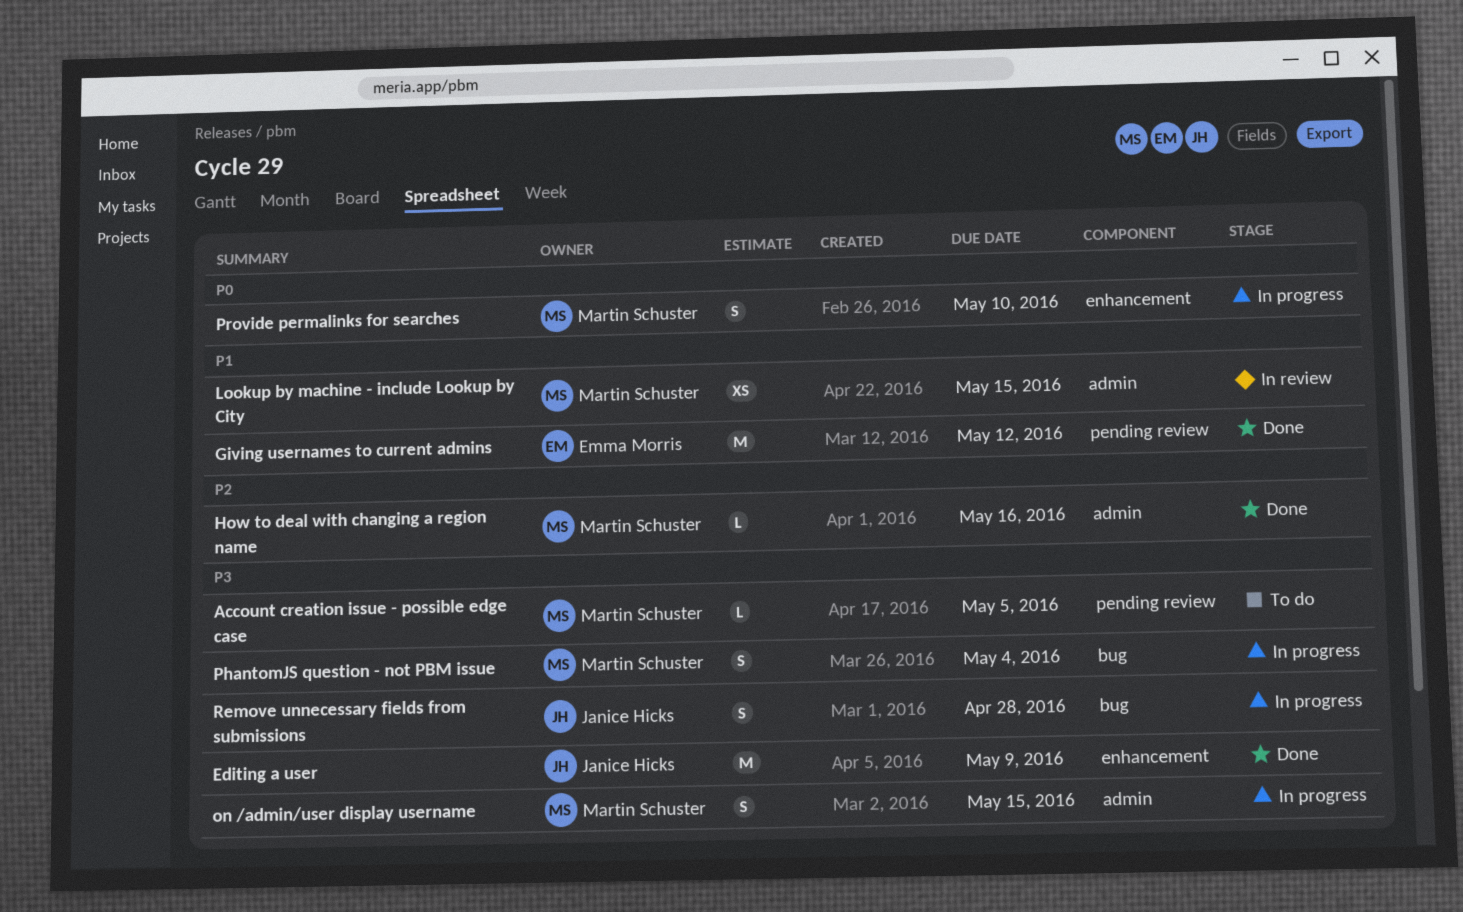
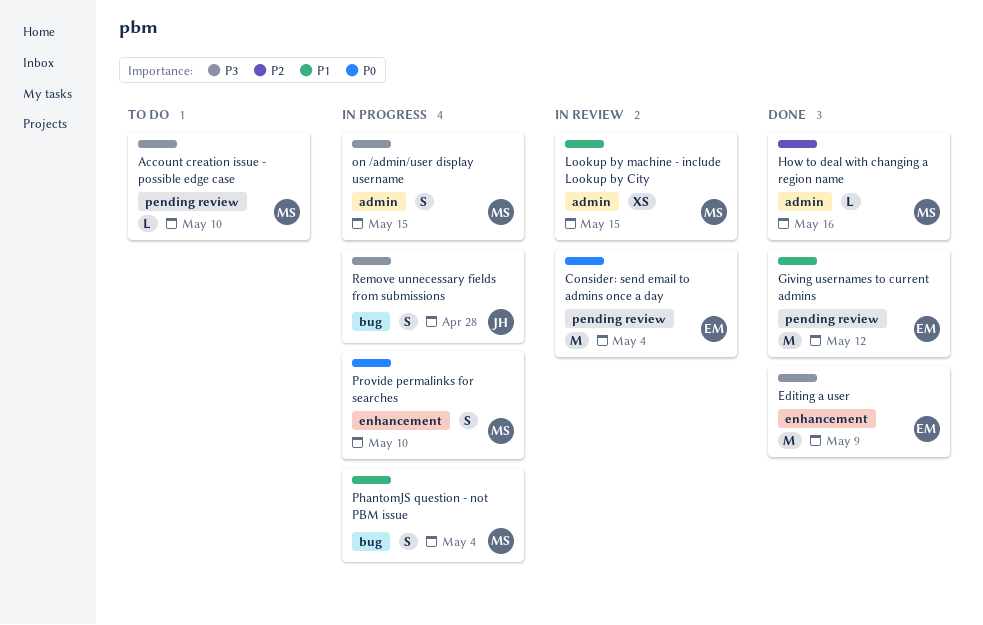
Account creation issue - possible edge case, due: May 5 -> May 10
Consider: send email to admins once a day: none -> present
Editing a user, owner: Janice Hicks -> Emma Morris
PhantomJS question - not PBM issue, priority: P3 -> P1

